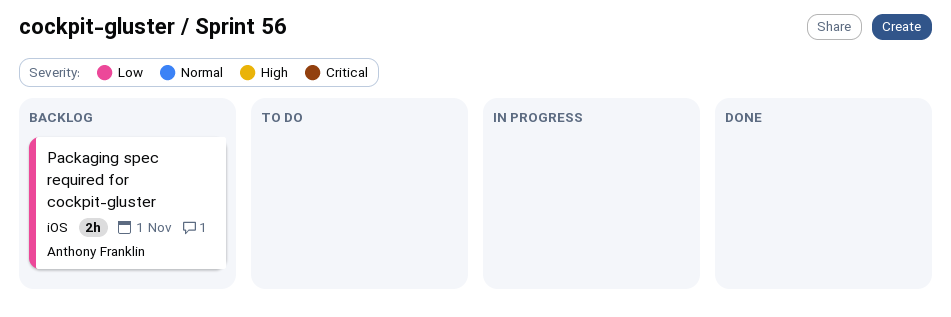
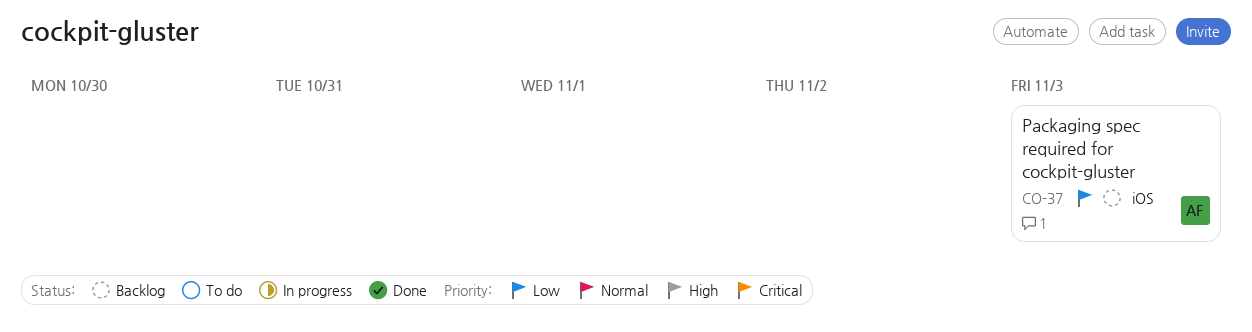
Packaging spec required for cockpit-gluster, due: Nov 1 -> Nov 3

